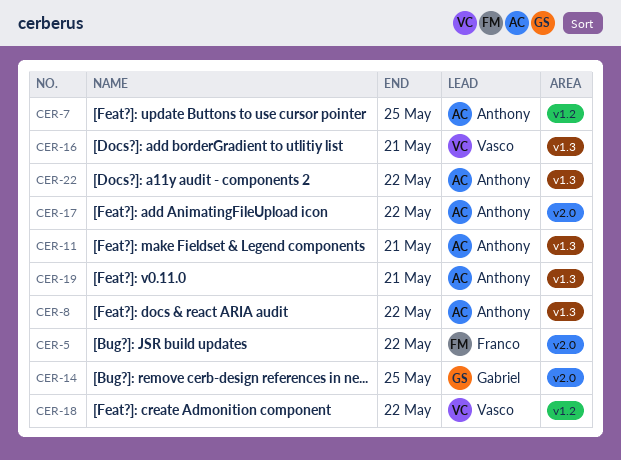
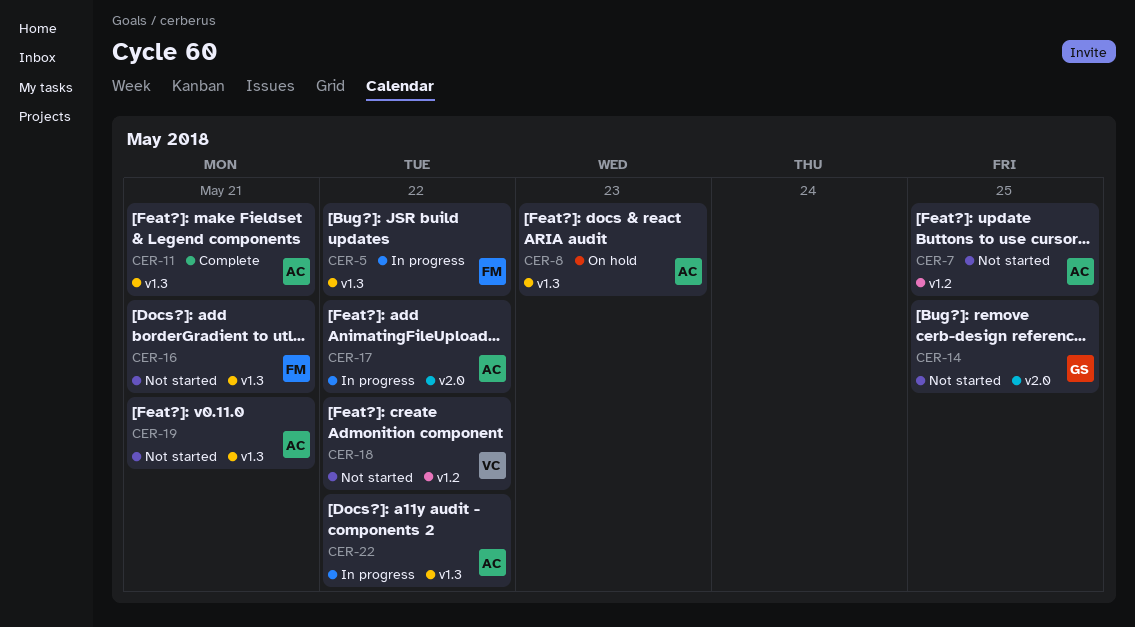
CER-5, label: v2.0 -> v1.3
CER-8, due: May 22 -> May 23
CER-16, owner: Vasco -> Franco

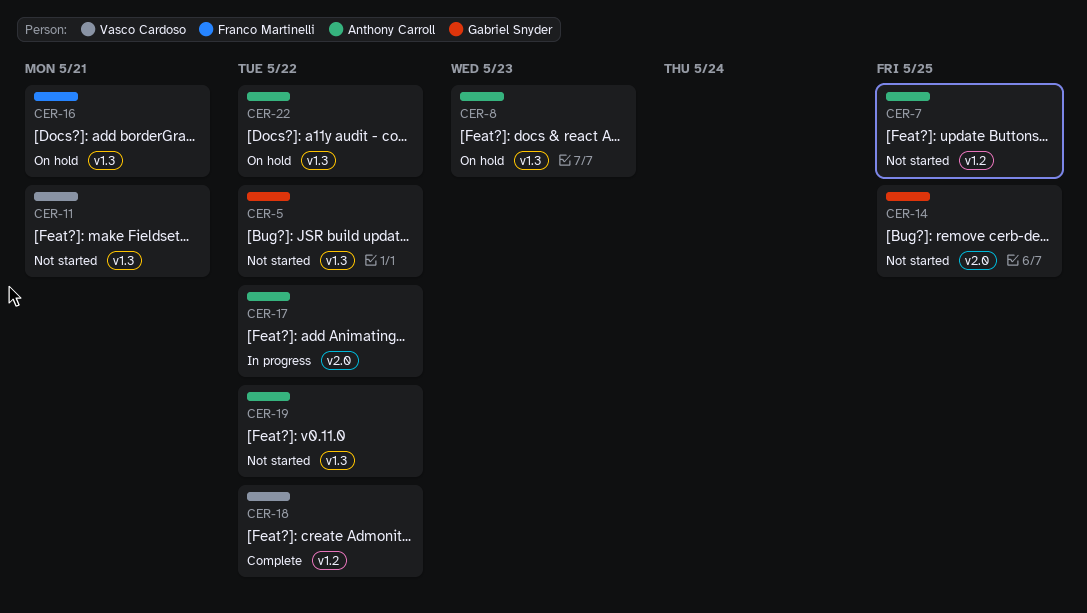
CER-5, status: In progress -> Not started
CER-5, owner: Franco Martinelli -> Gabriel Snyder
CER-11, status: Complete -> Not started
CER-11, owner: Anthony Carroll -> Vasco Cardoso
CER-16, status: Not started -> On hold
CER-18, status: Not started -> Complete
CER-19, due: May 21 -> May 22
CER-22, status: In progress -> On hold

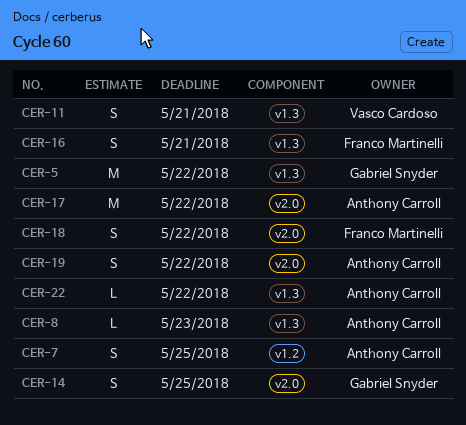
CER-18, owner: Vasco Cardoso -> Franco Martinelli
CER-18, label: v1.2 -> v2.0
CER-19, label: v1.3 -> v2.0

